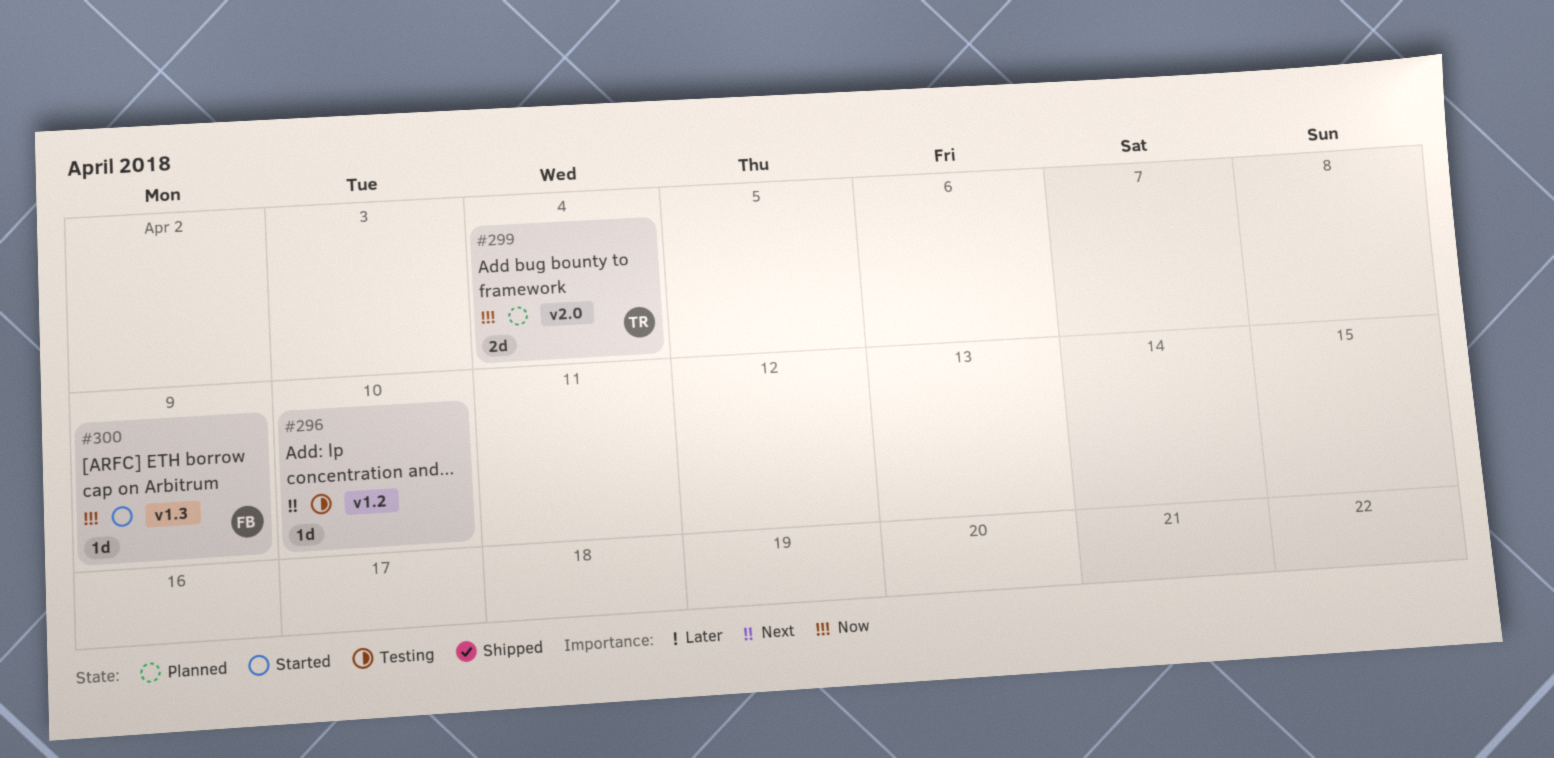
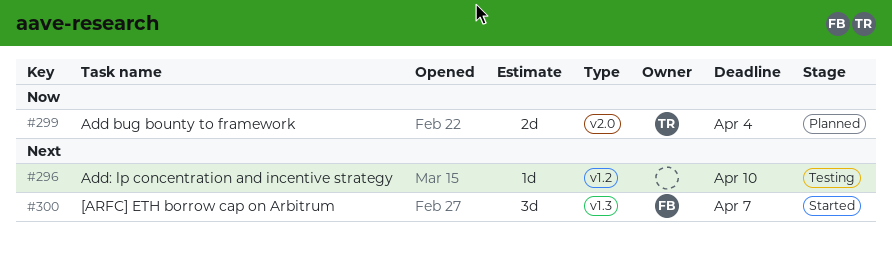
#300, priority: Now -> Next
#300, estimate: 1d -> 3d
#300, due: Apr 9 -> Apr 7

